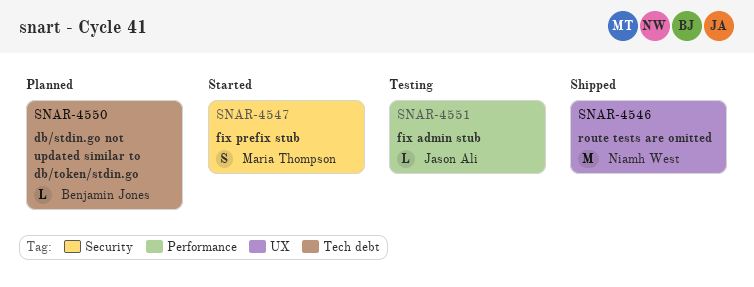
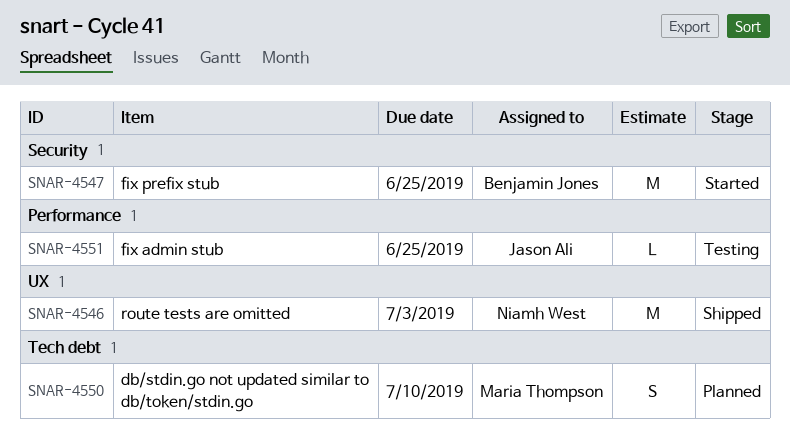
SNAR-4547, owner: Maria Thompson -> Benjamin Jones
SNAR-4547, estimate: S -> M
SNAR-4550, owner: Benjamin Jones -> Maria Thompson
SNAR-4550, estimate: L -> S

